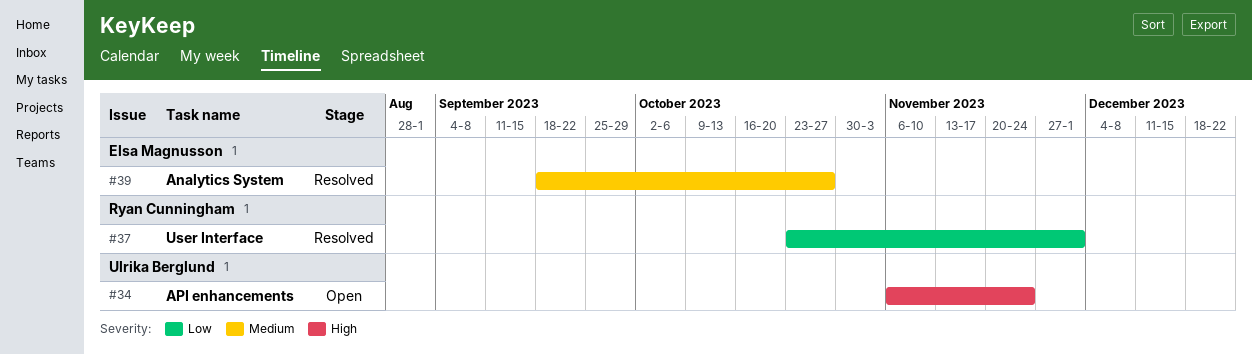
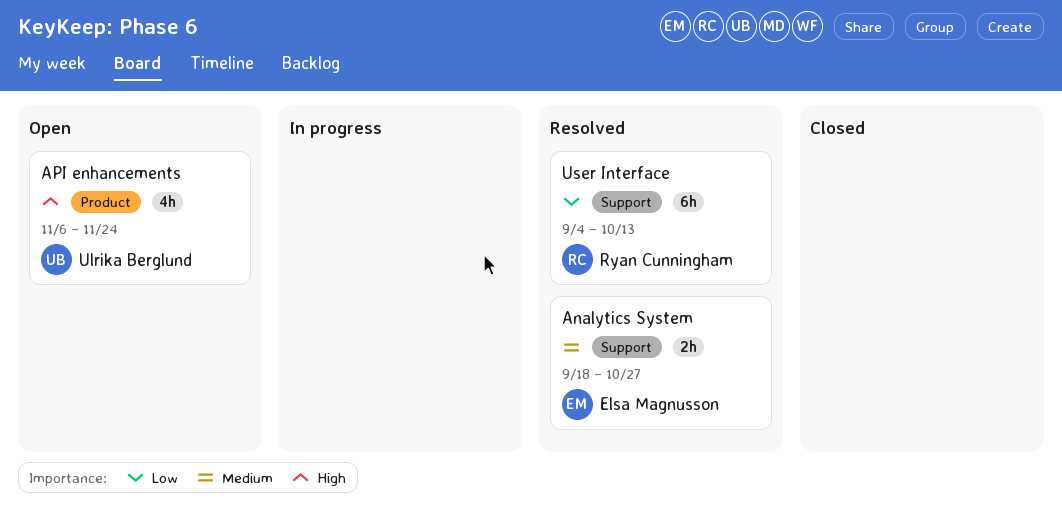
User Interface, start: Oct 23 -> Sep 4
User Interface, due: Dec 1 -> Oct 13

